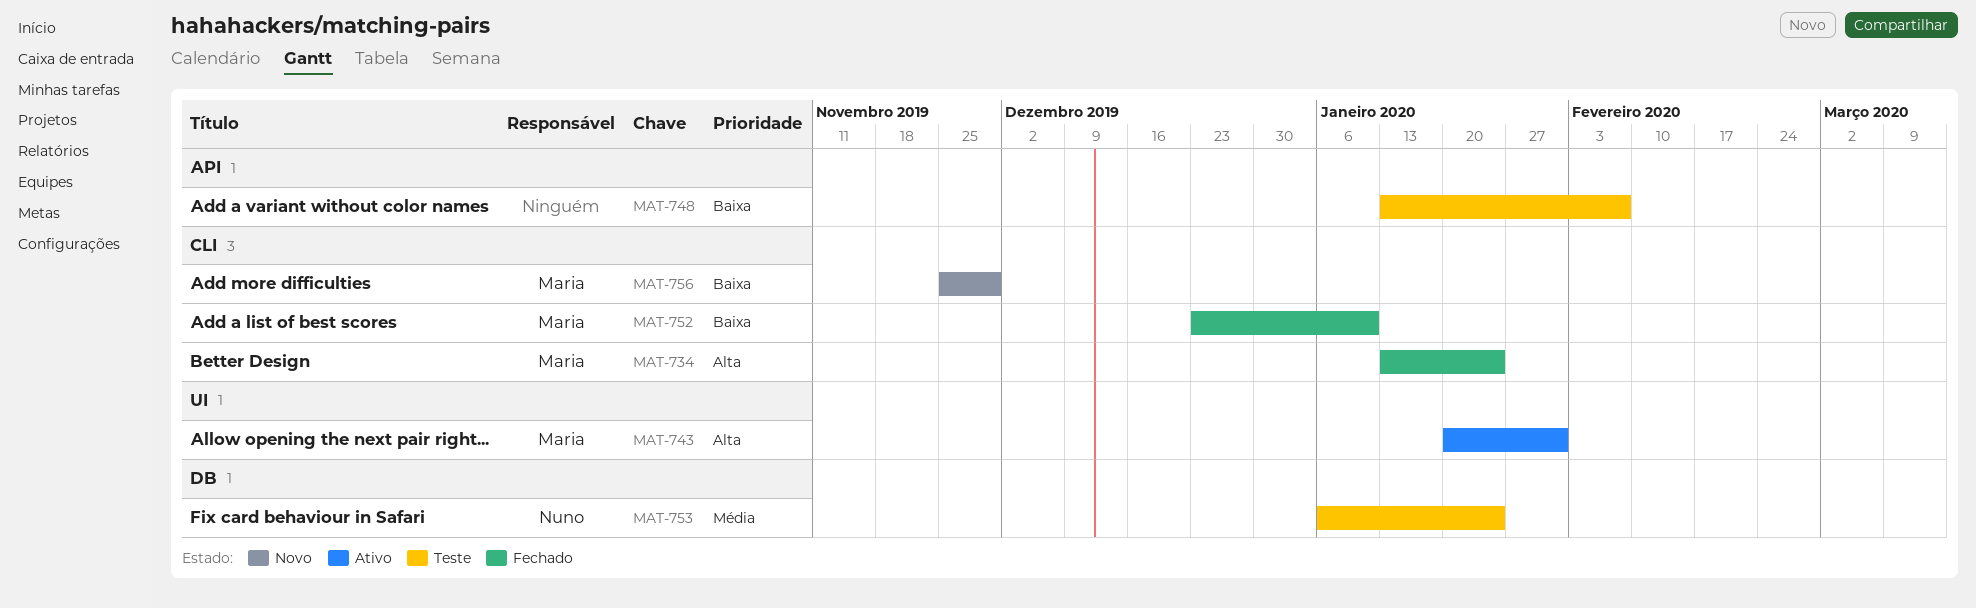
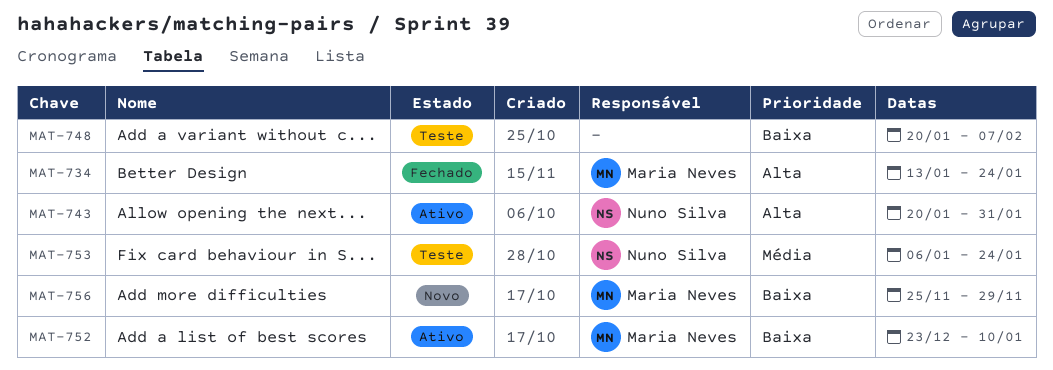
MAT-743, owner: Maria Neves -> Nuno Silva
MAT-748, start: Jan 13 -> Jan 20
MAT-752, status: Fechado -> Ativo

